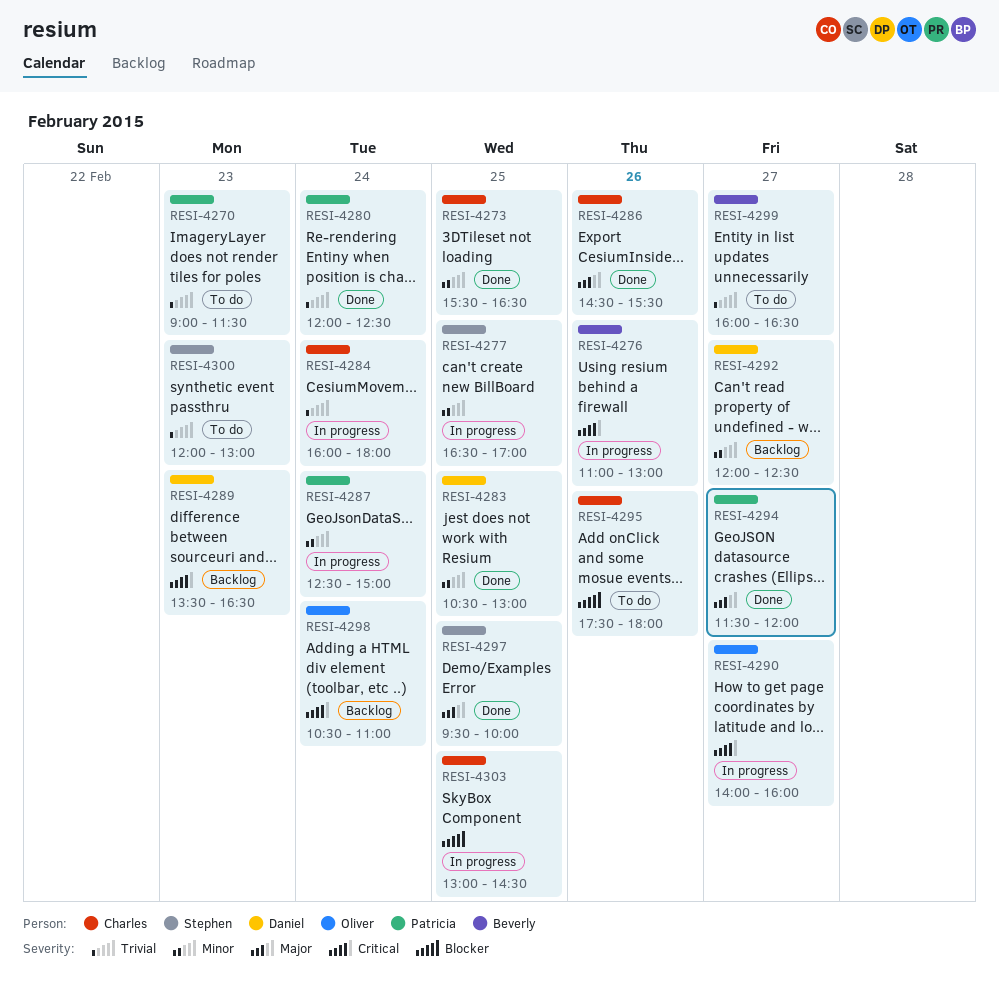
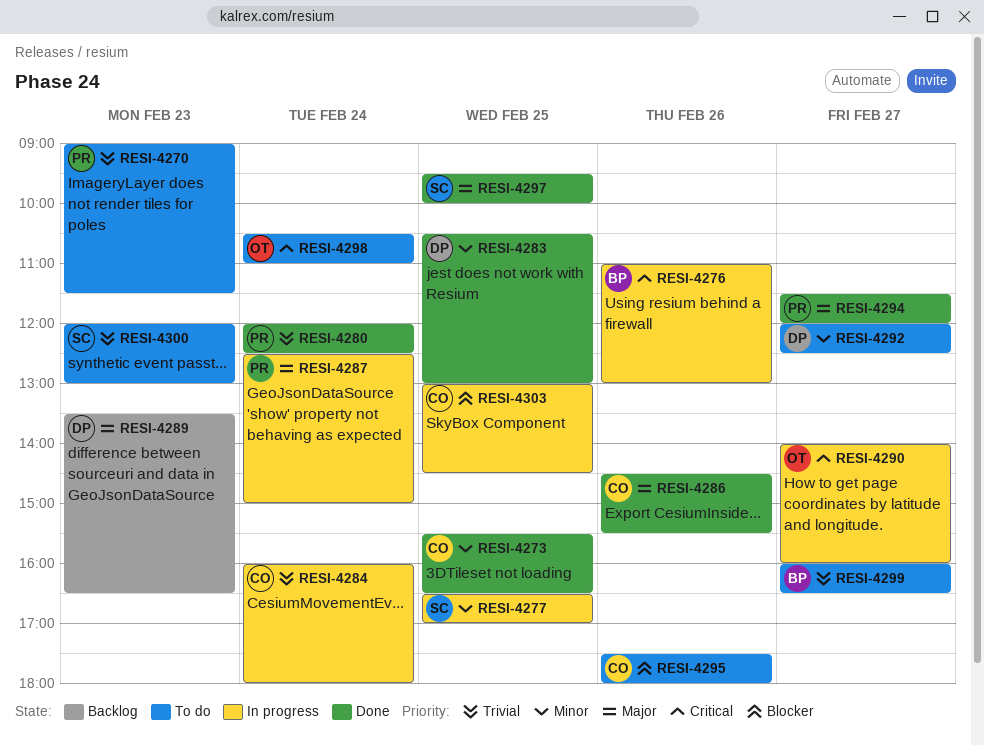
RESI-4287, priority: Minor -> Major
RESI-4289, priority: Critical -> Major
RESI-4292, status: Backlog -> To do
RESI-4298, status: Backlog -> To do

